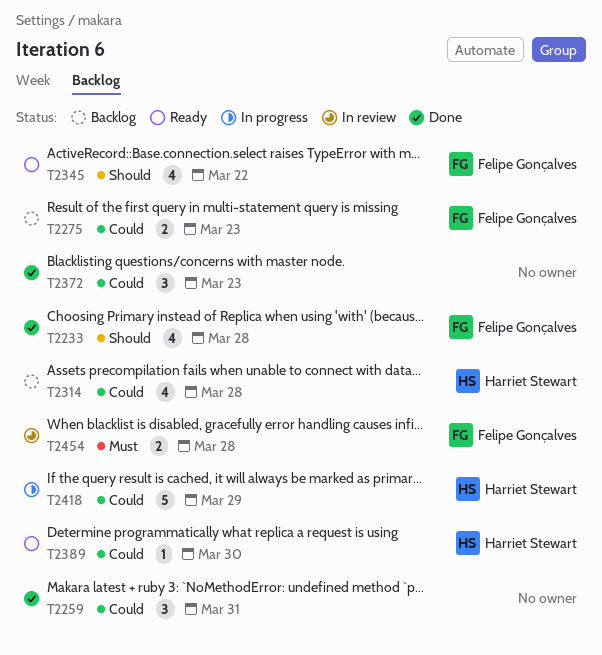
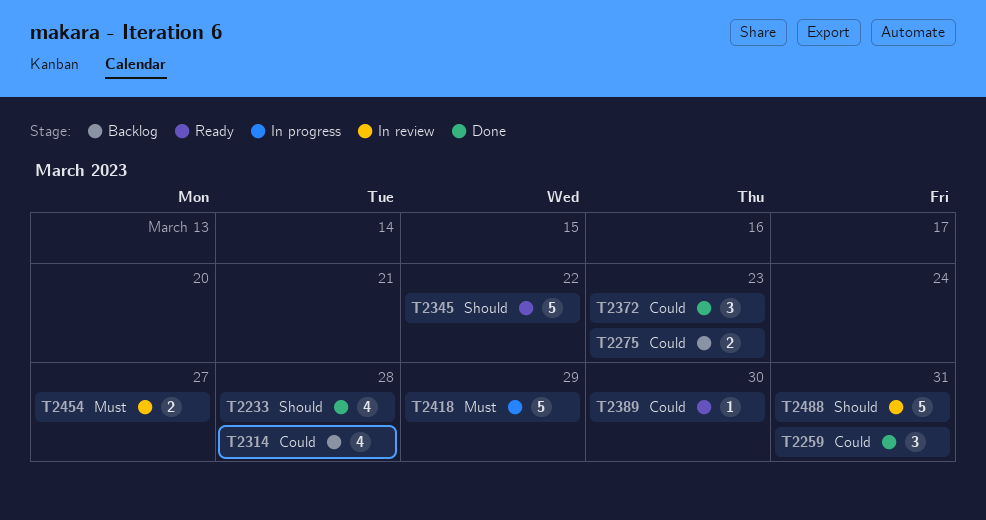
T2345, estimate: 4 -> 5
T2418, priority: Could -> Must
T2454, due: Mar 28 -> Mar 27
T2488: none -> present

